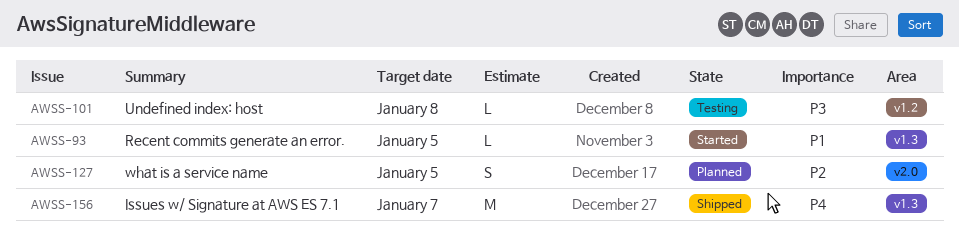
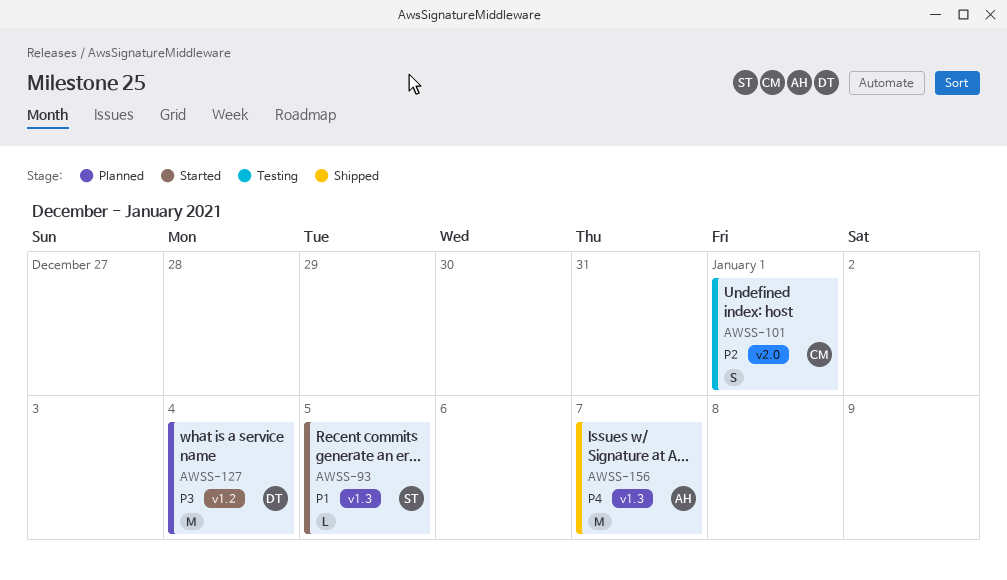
AWSS-101, priority: P3 -> P2
AWSS-101, label: v1.2 -> v2.0
AWSS-101, estimate: L -> S
AWSS-101, due: Jan 8 -> Jan 1
AWSS-127, priority: P2 -> P3
AWSS-127, label: v2.0 -> v1.2
AWSS-127, estimate: S -> M
AWSS-127, due: Jan 5 -> Jan 4

